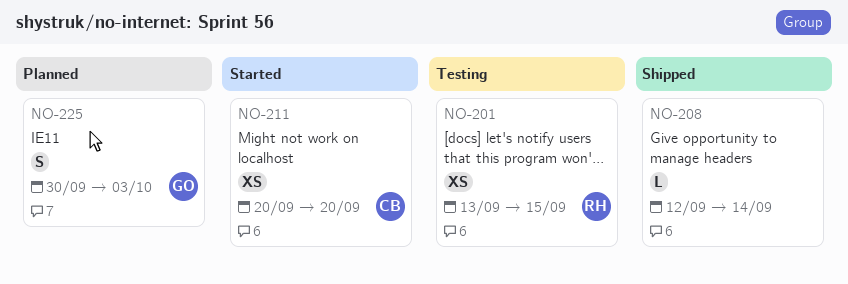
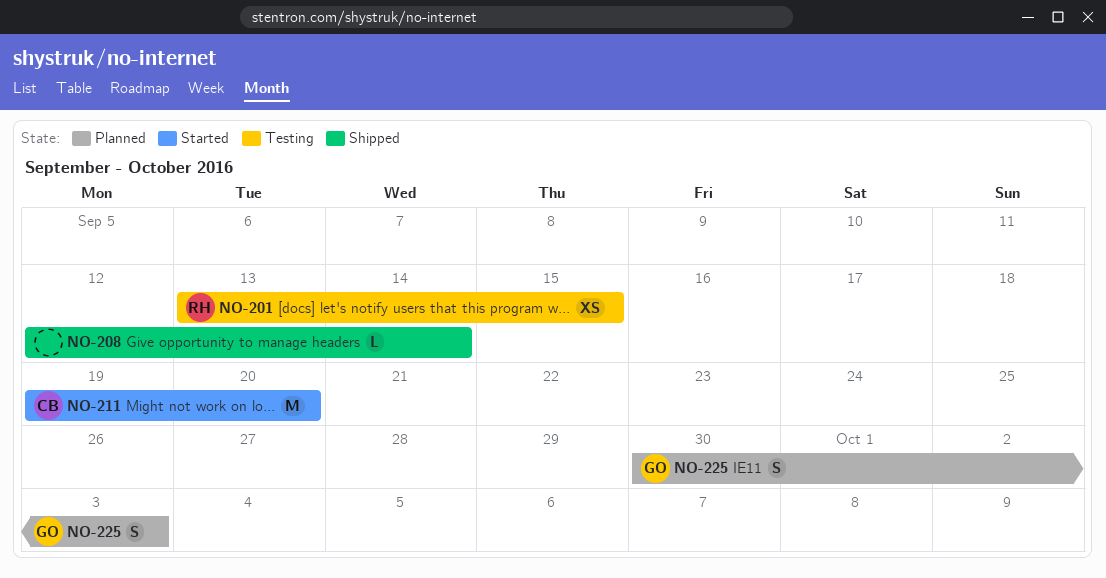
NO-211, estimate: XS -> M
NO-211, start: Sep 20 -> Sep 19

